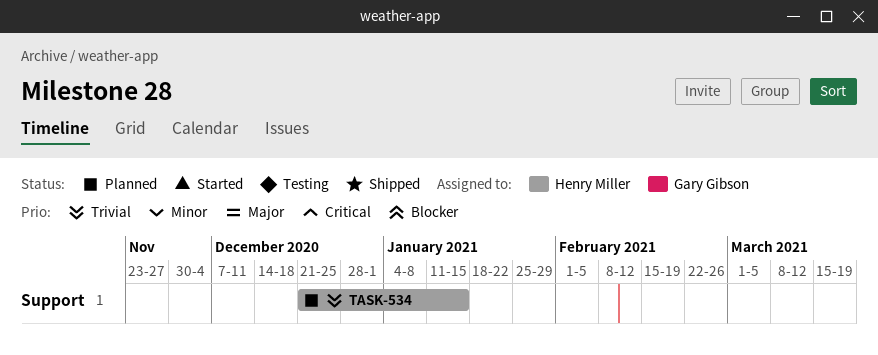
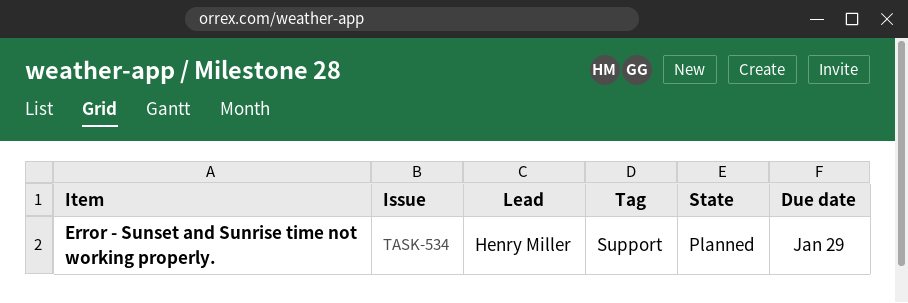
TASK-534, due: Jan 15 -> Jan 29

